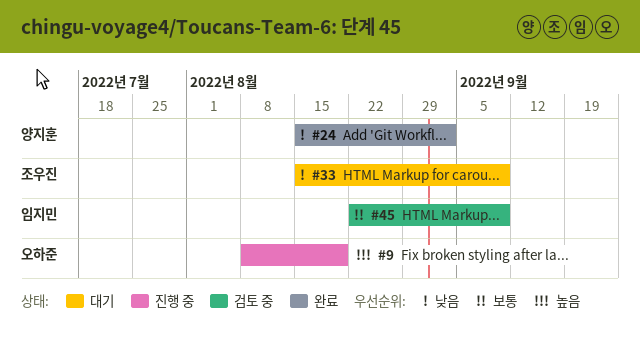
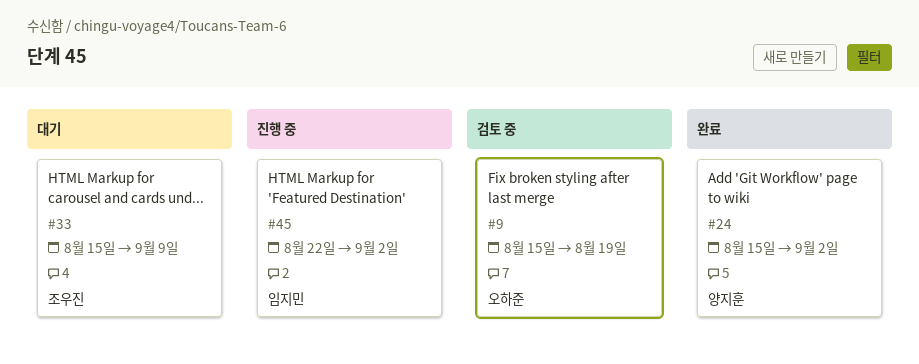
#9, status: 진행 중 -> 검토 중
#9, start: Aug 8 -> Aug 15
#45, status: 검토 중 -> 진행 중
#45, due: Sep 9 -> Sep 2

